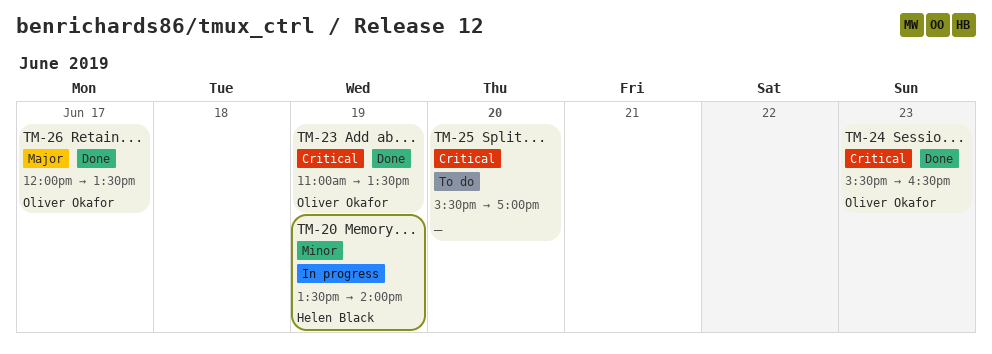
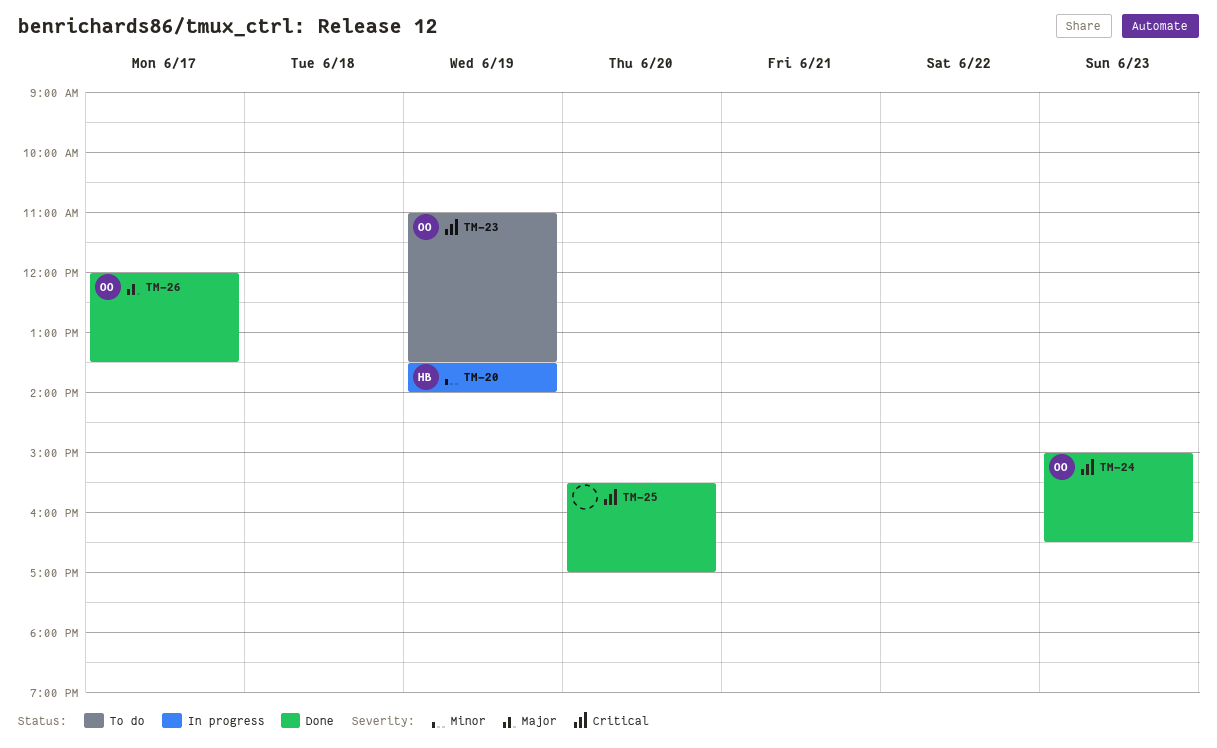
TM-23, status: Done -> To do
TM-24, begins: 15:30 -> 15:00
TM-25, status: To do -> Done

